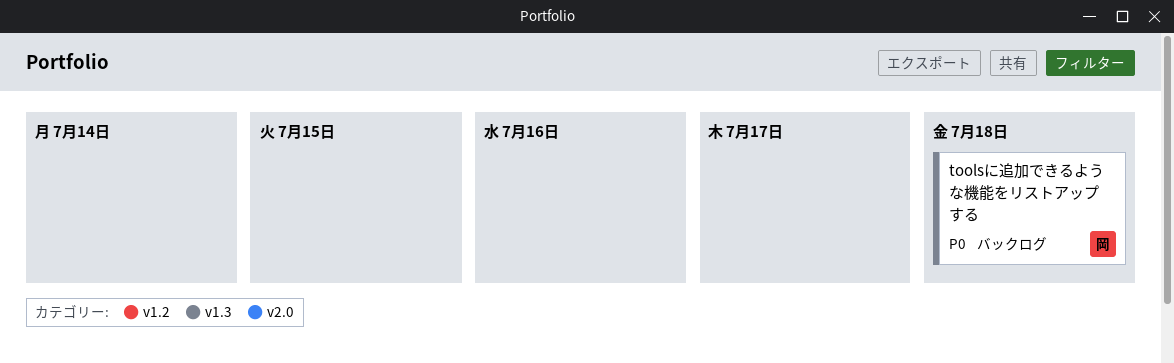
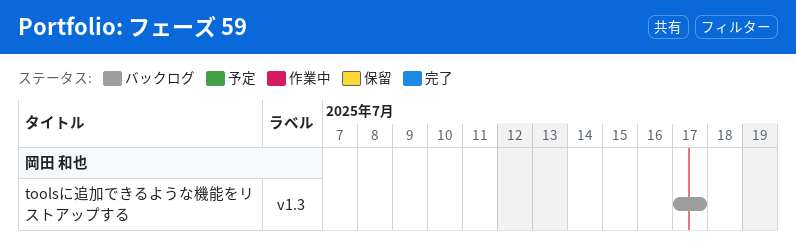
toolsに追加できるような機能をリストアップする, due: Jul 18 -> Jul 17

